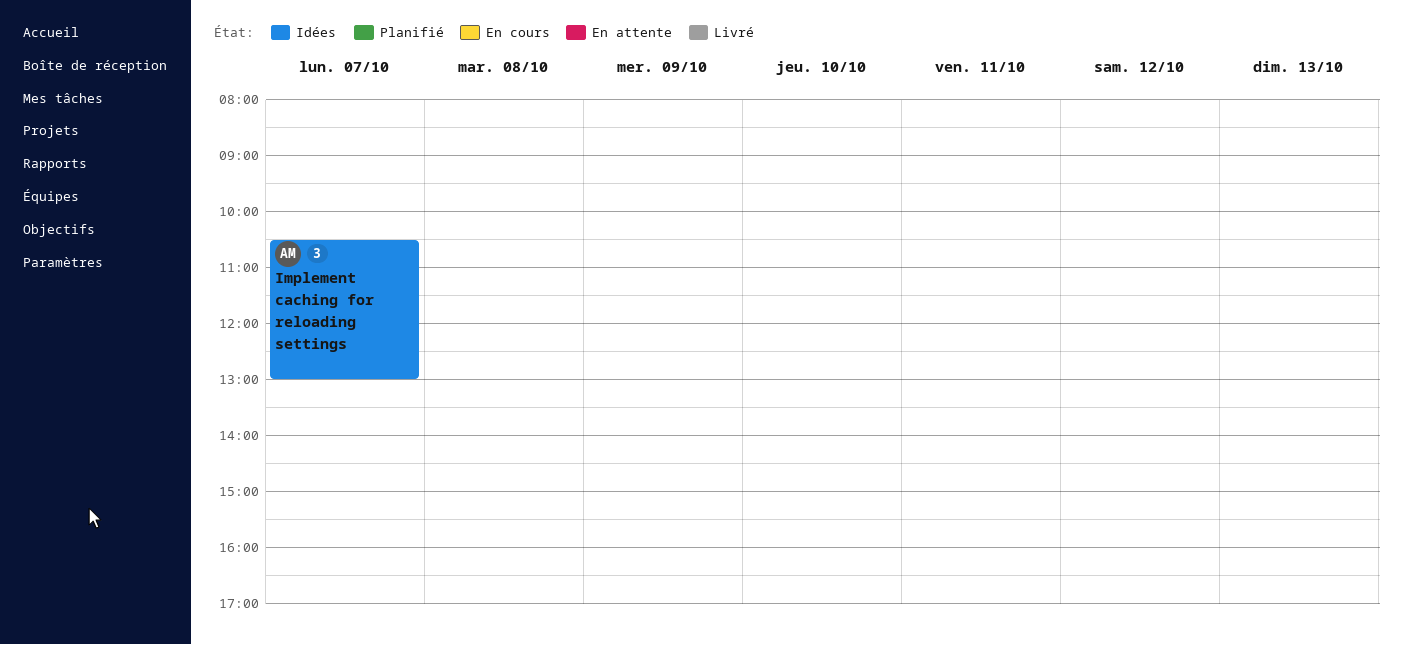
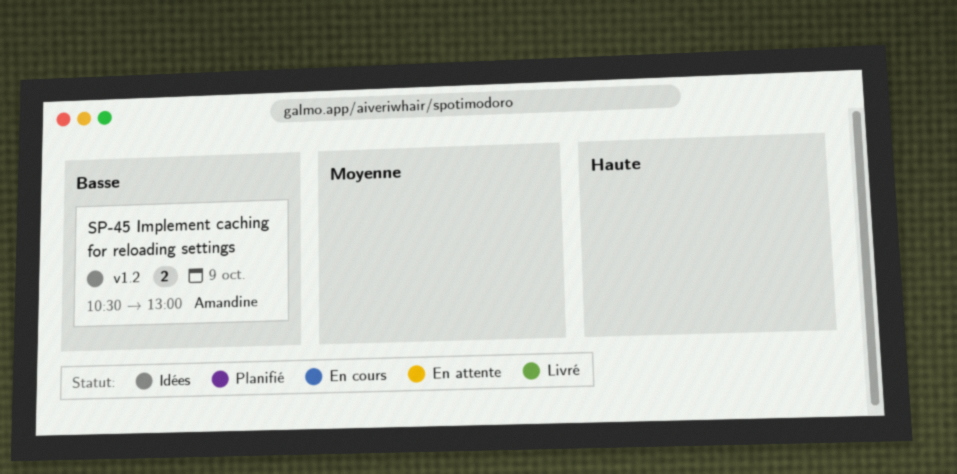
Implement caching for reloading settings, estimate: 3 -> 2
Implement caching for reloading settings, day: Oct 7 -> Oct 9

